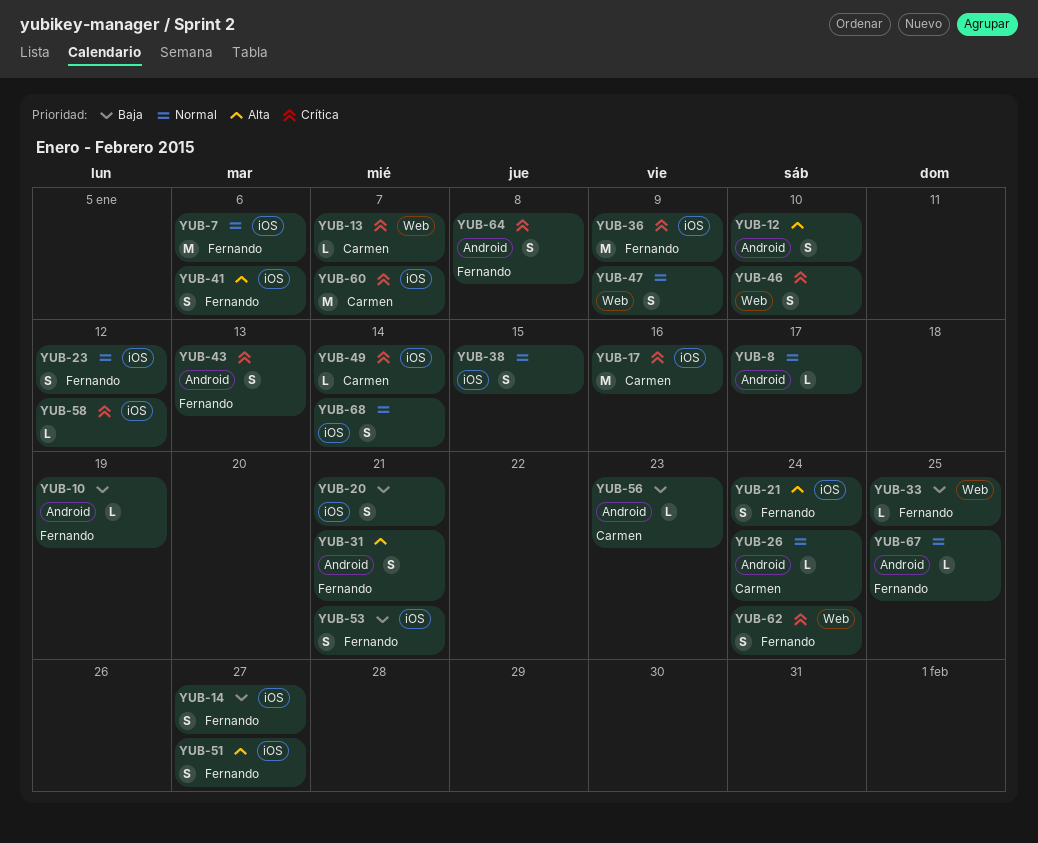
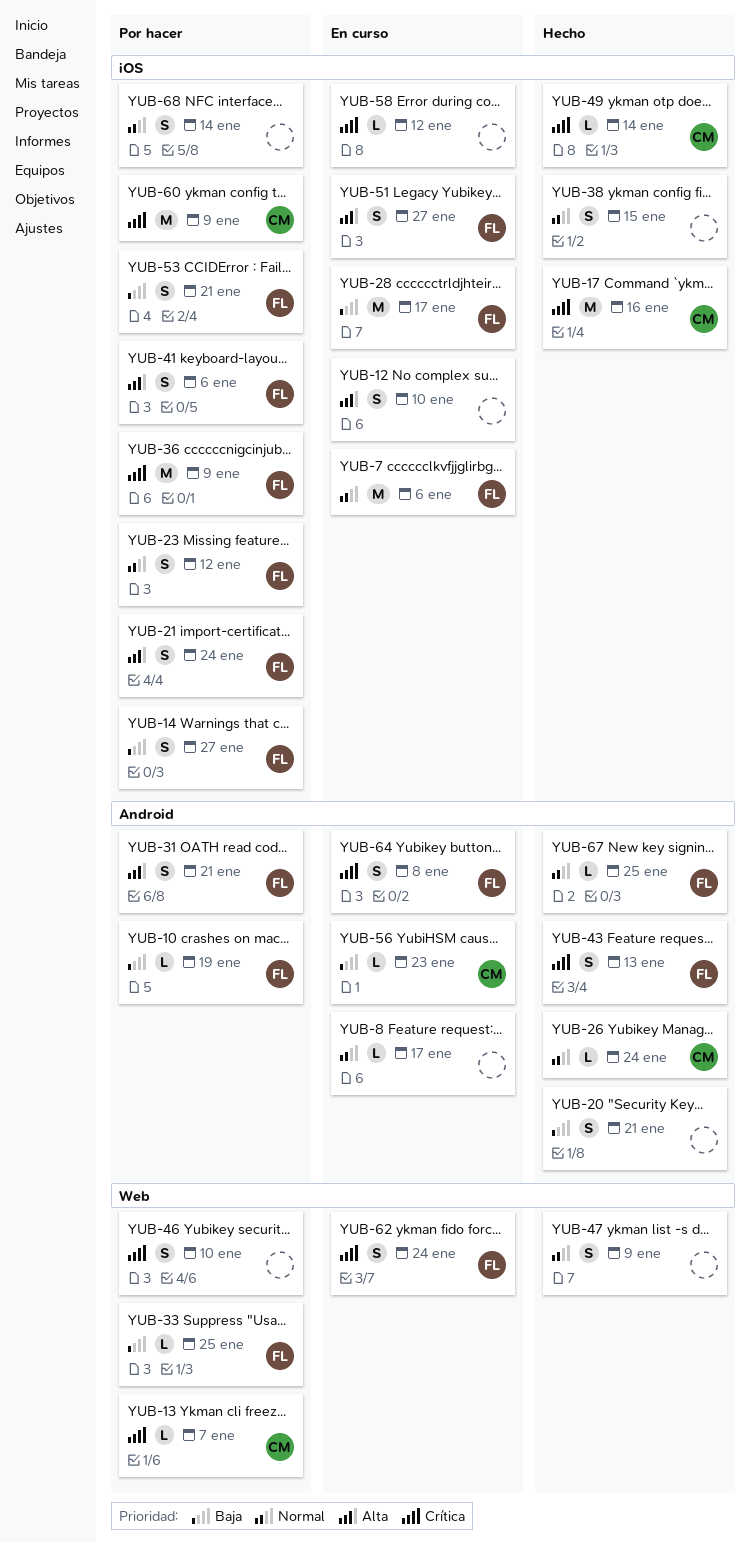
YUB-12, label: Android -> iOS
YUB-20, label: iOS -> Android
YUB-28: none -> present
YUB-60, due: Jan 7 -> Jan 9

